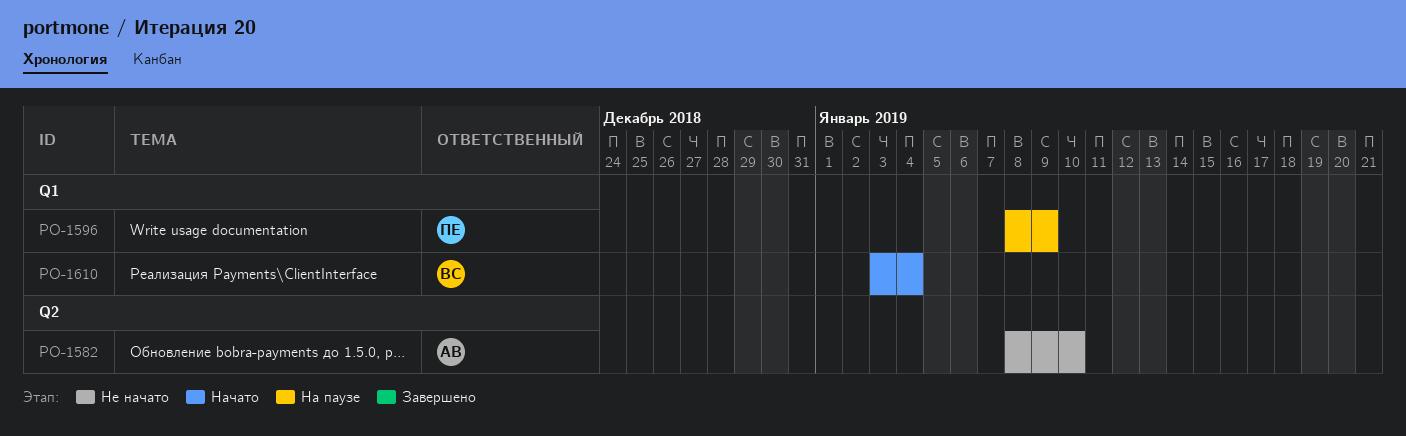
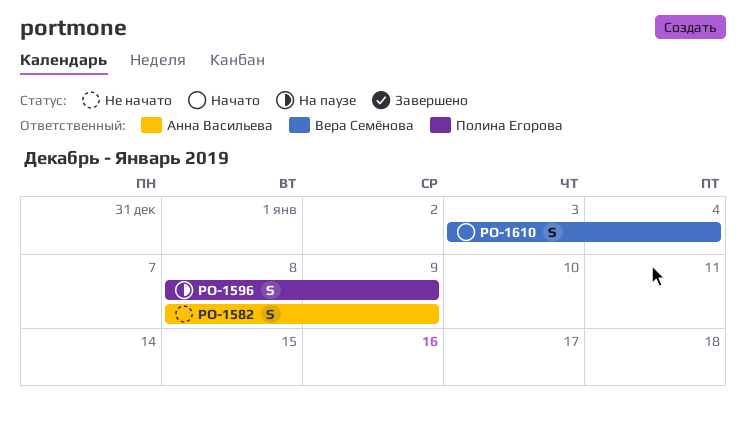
PO-1582, due: Jan 10 -> Jan 9

